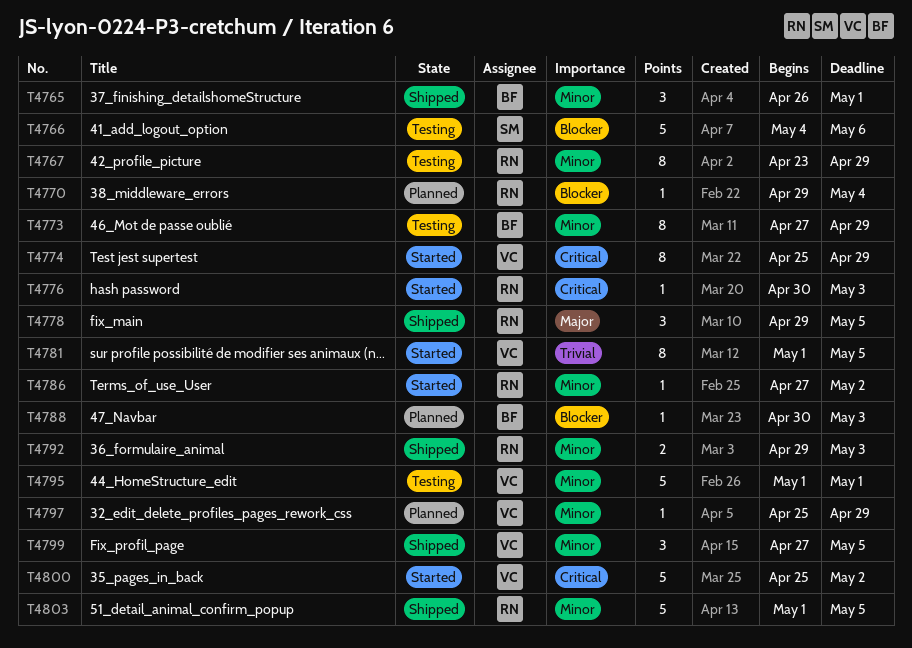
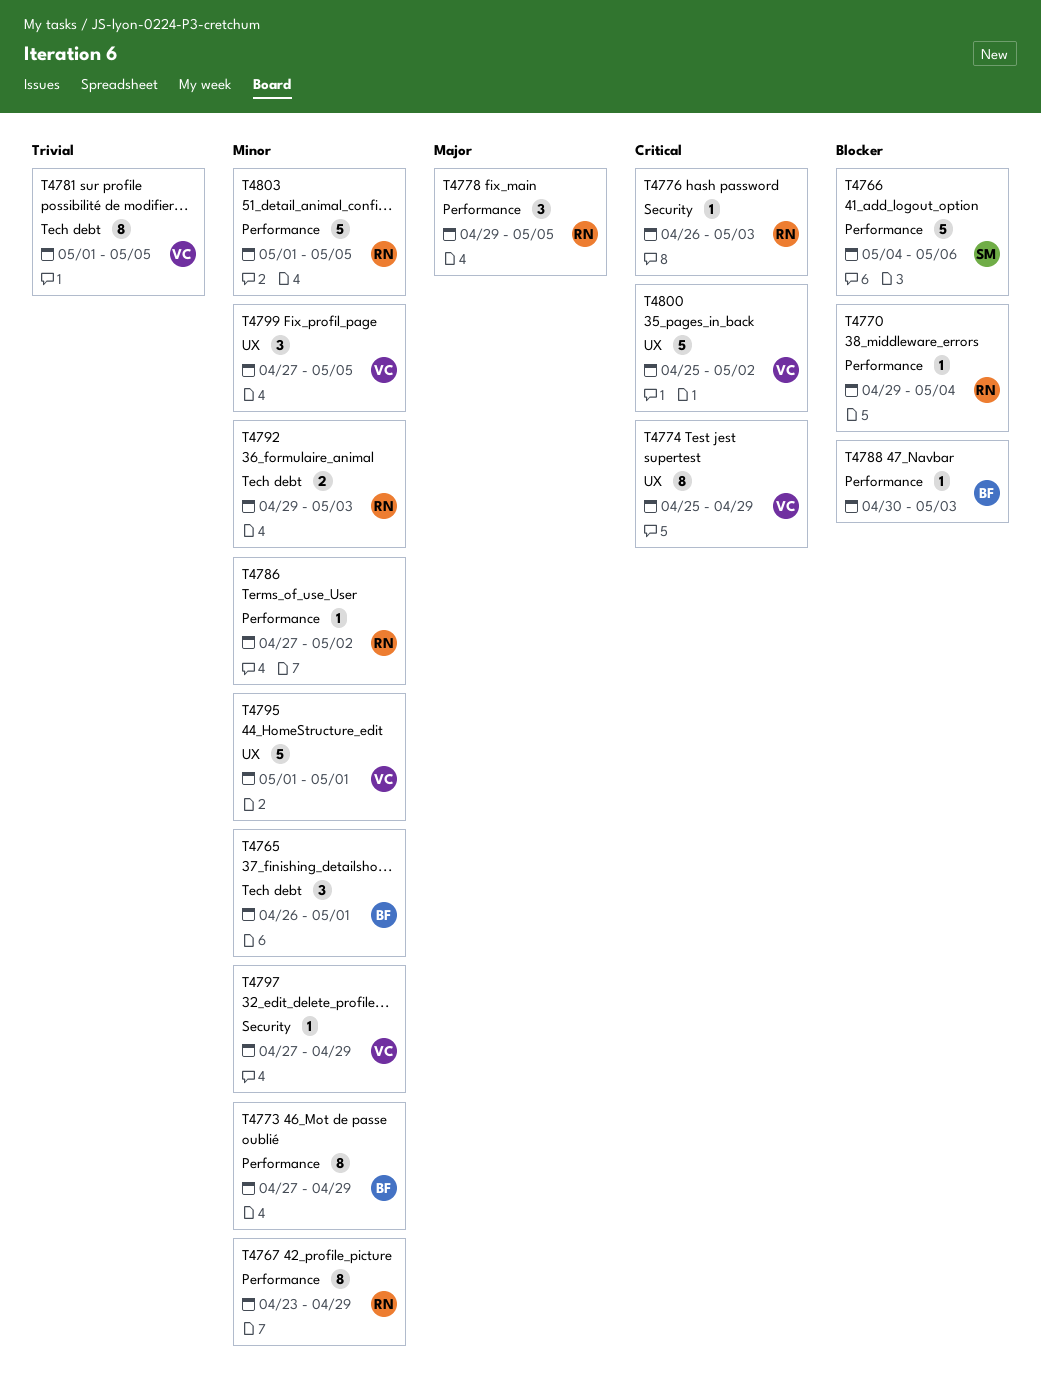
T4776, start: Apr 30 -> Apr 26
T4797, start: Apr 25 -> Apr 27

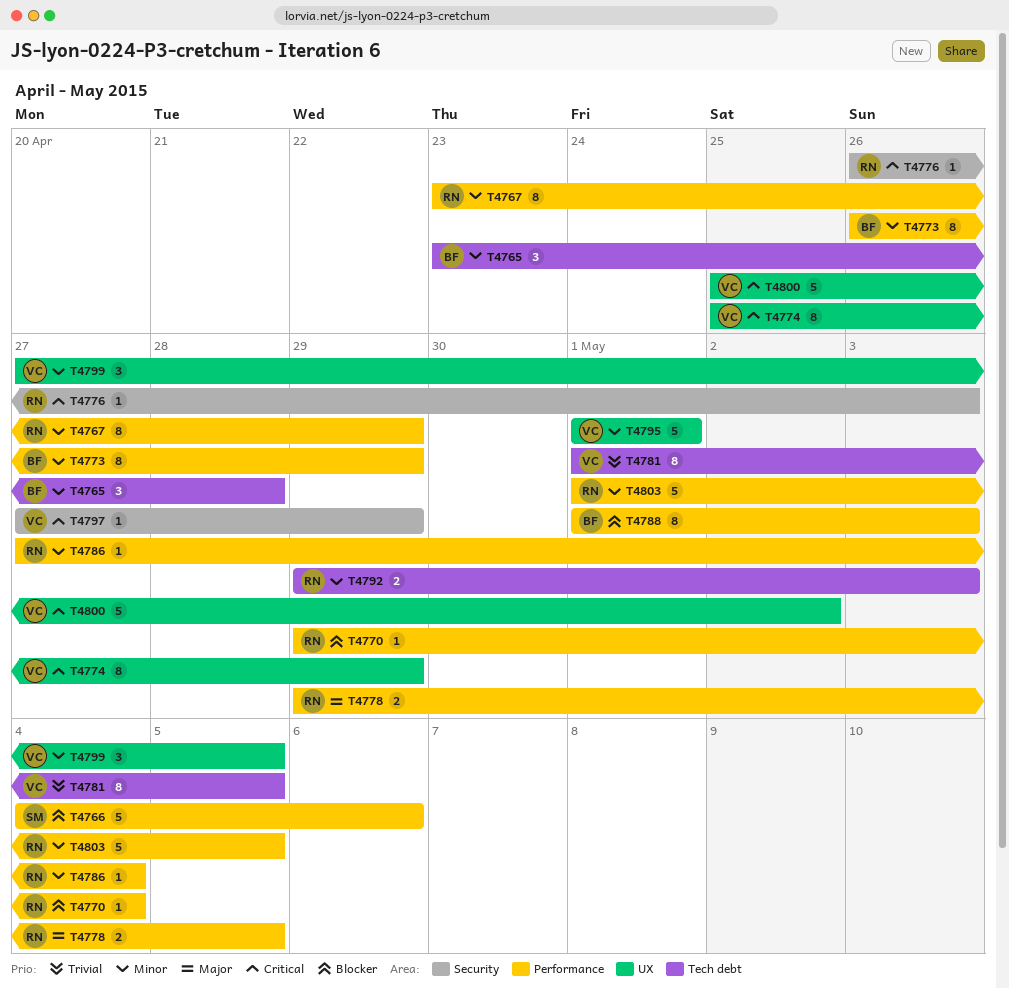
T4765, start: Apr 26 -> Apr 23
T4765, due: May 1 -> Apr 28
T4773, start: Apr 27 -> Apr 26
T4778, estimate: 3 -> 2
T4786, due: May 2 -> May 4
T4788, estimate: 1 -> 8
T4788, start: Apr 30 -> May 1
T4797, priority: Minor -> Critical

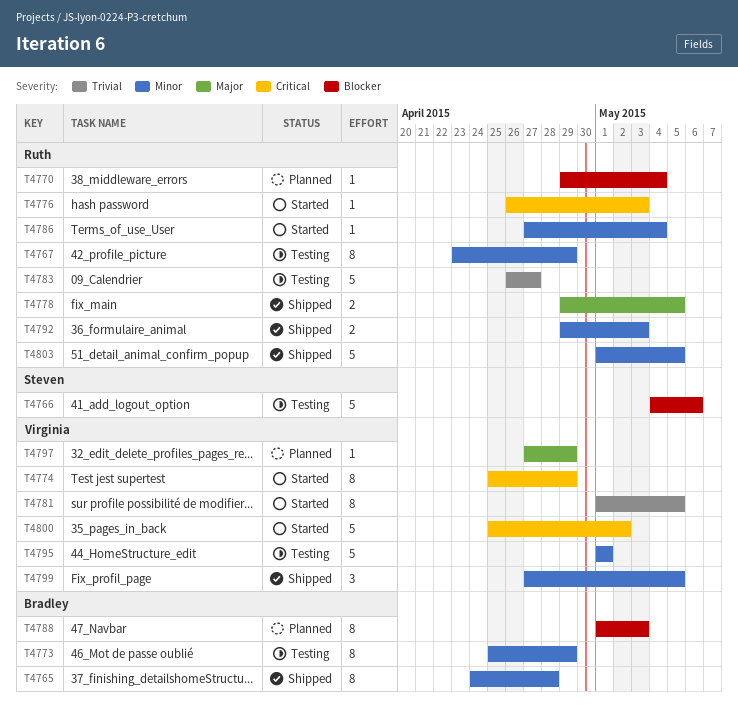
T4765, estimate: 3 -> 8
T4765, start: Apr 23 -> Apr 24
T4773, start: Apr 26 -> Apr 25
T4783: none -> present
T4797, priority: Critical -> Major

